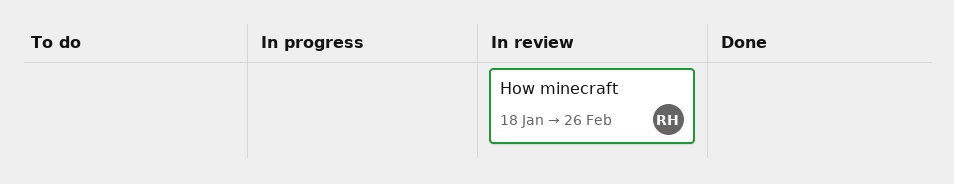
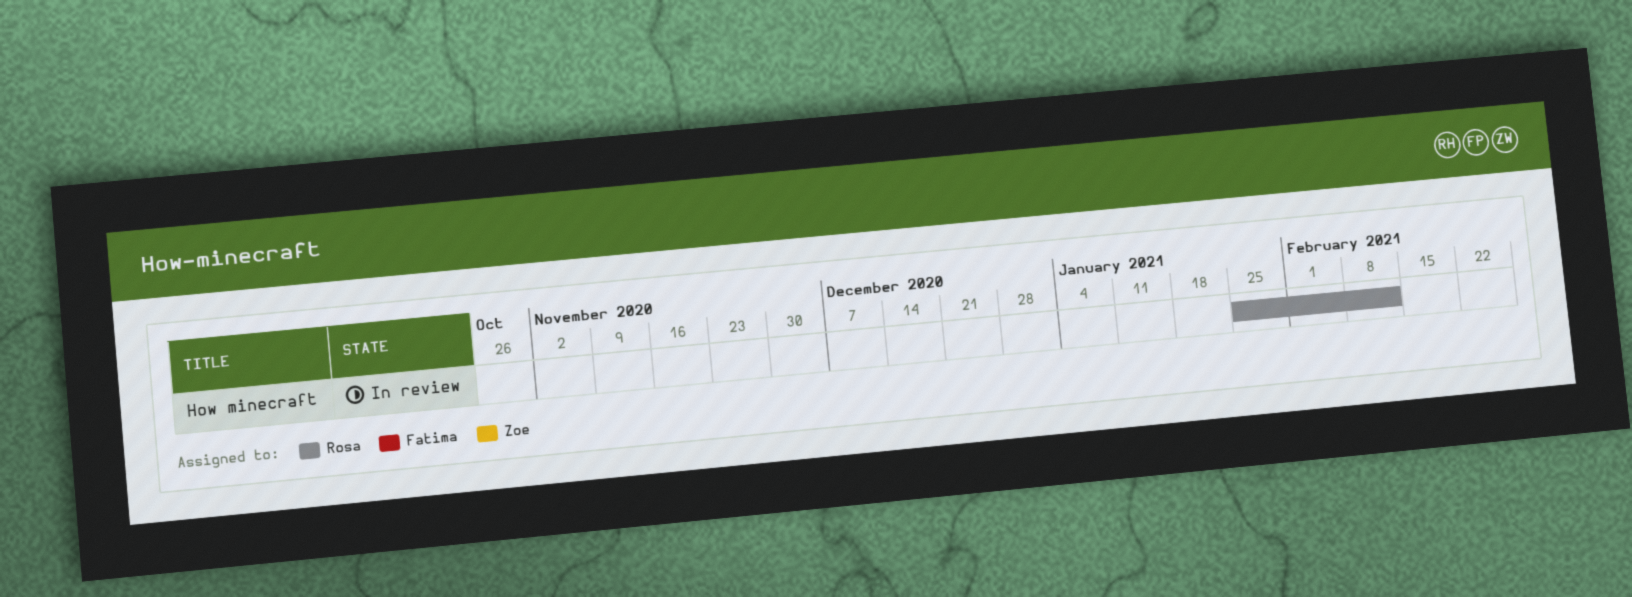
How minecraft, start: Jan 18 -> Jan 25
How minecraft, due: Feb 26 -> Feb 12

